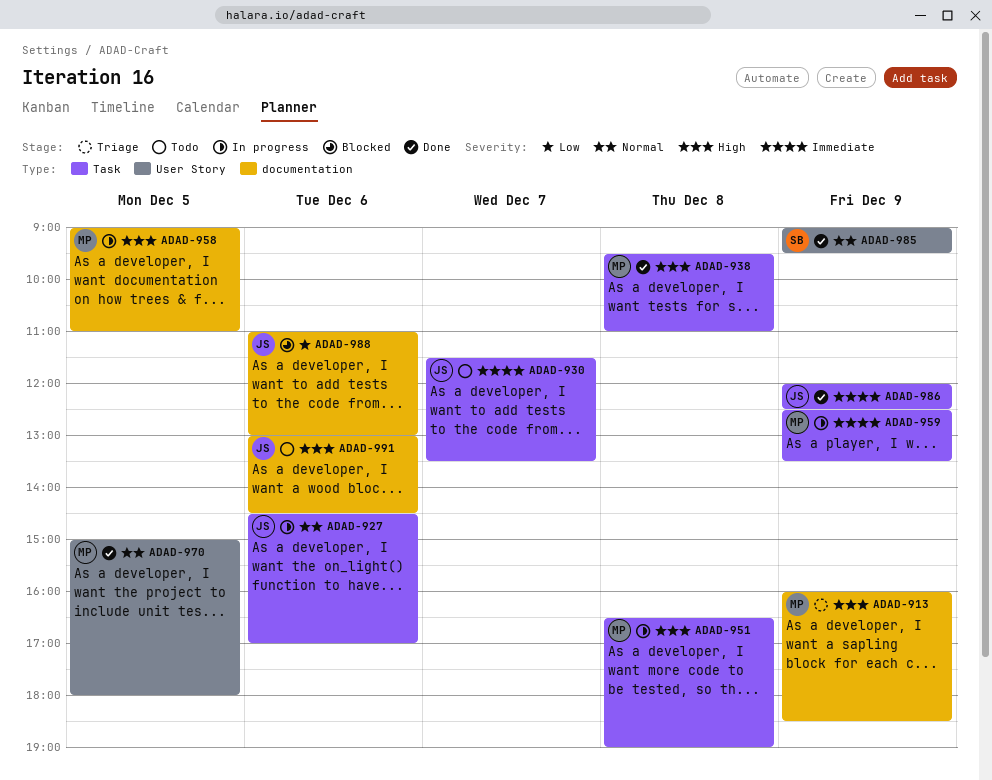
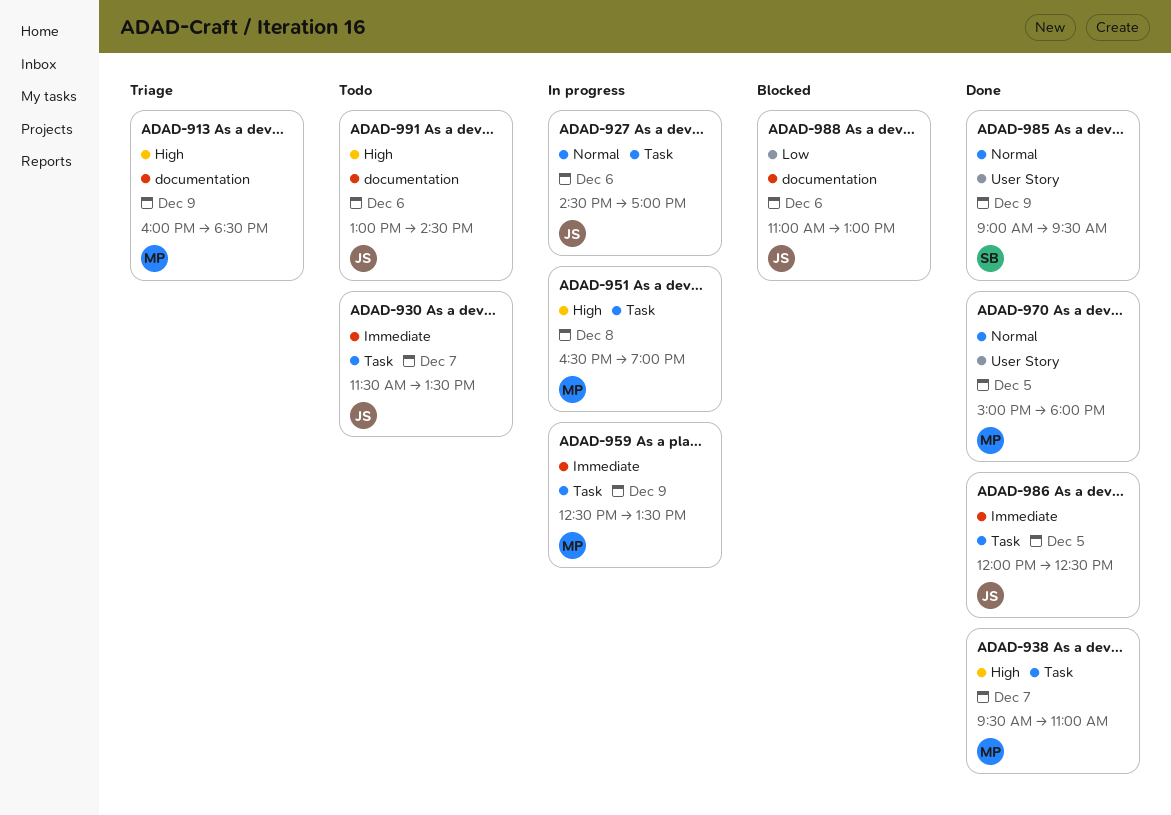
ADAD-938, day: Dec 8 -> Dec 7
ADAD-958: present -> none
ADAD-986, day: Dec 9 -> Dec 5

